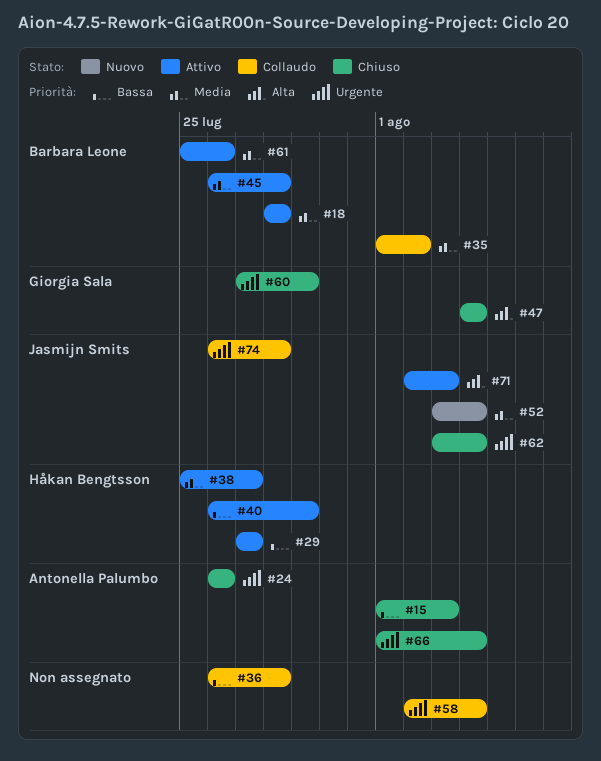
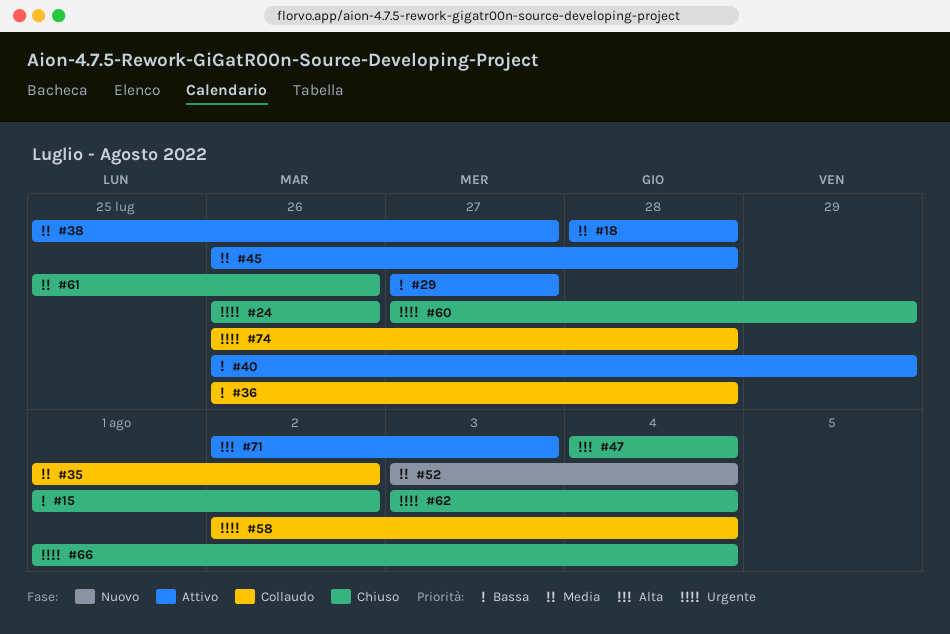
#15, due: Aug 3 -> Aug 2
#61, status: Attivo -> Chiuso

